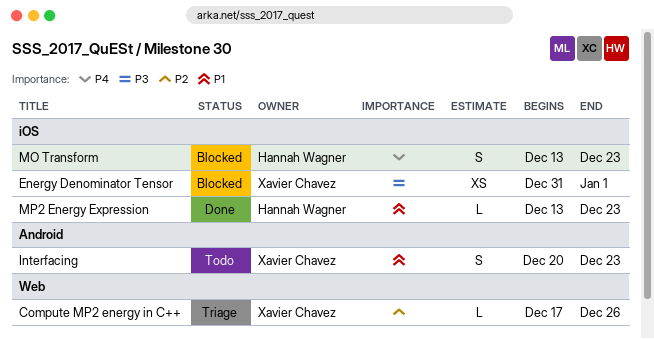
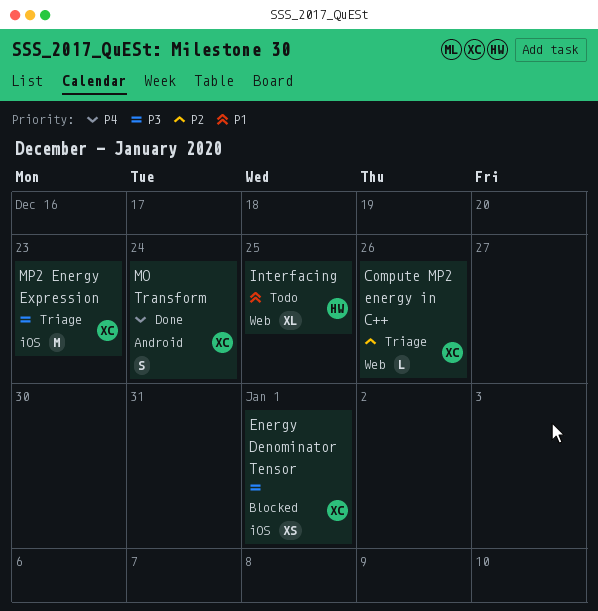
Interfacing, owner: Xavier Chavez -> Hannah Wagner
Interfacing, label: Android -> Web
Interfacing, estimate: S -> XL
Interfacing, due: Dec 23 -> Dec 25
MO Transform, status: Blocked -> Done
MO Transform, owner: Hannah Wagner -> Xavier Chavez
MO Transform, label: iOS -> Android
MO Transform, due: Dec 23 -> Dec 24
MP2 Energy Expression, status: Done -> Triage
MP2 Energy Expression, owner: Hannah Wagner -> Xavier Chavez
MP2 Energy Expression, priority: P1 -> P3
MP2 Energy Expression, estimate: L -> M

